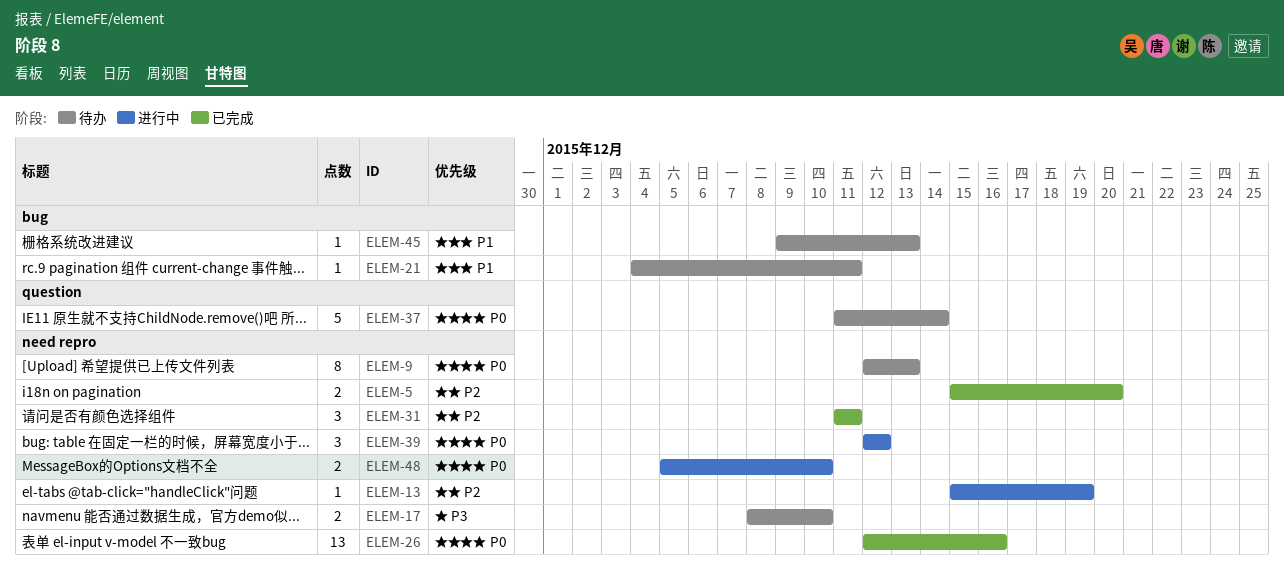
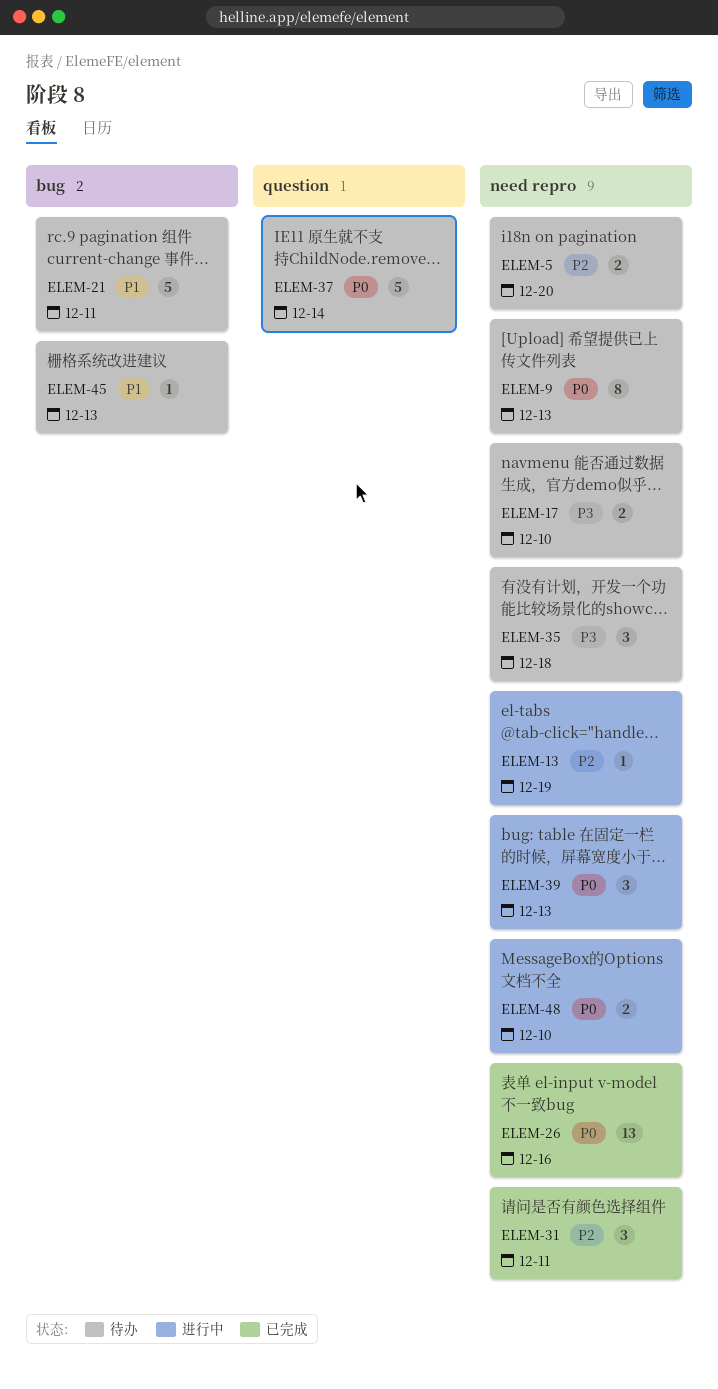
ELEM-5, status: 已完成 -> 待办
ELEM-21, estimate: 1 -> 5
ELEM-35: none -> present
ELEM-39, due: Dec 12 -> Dec 13

